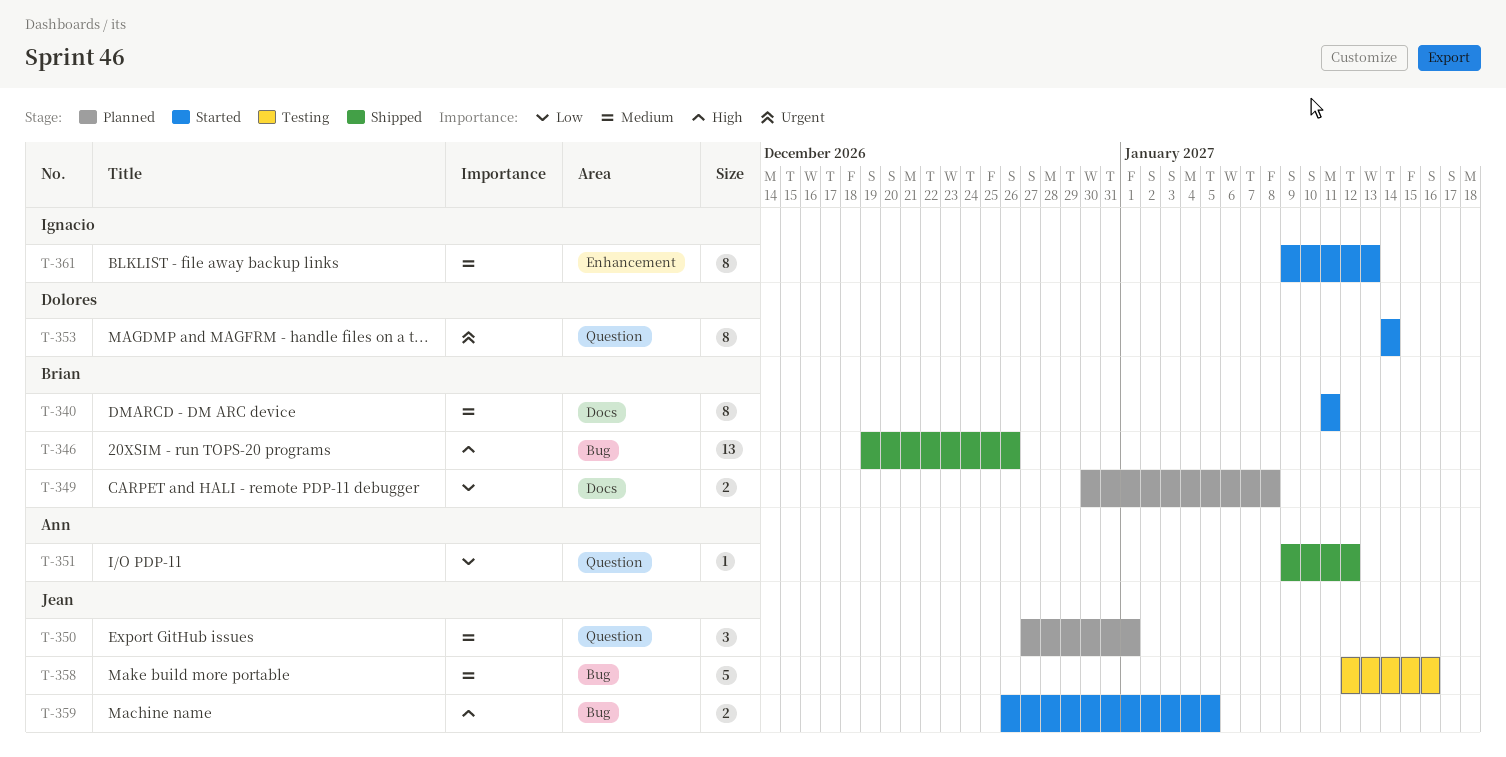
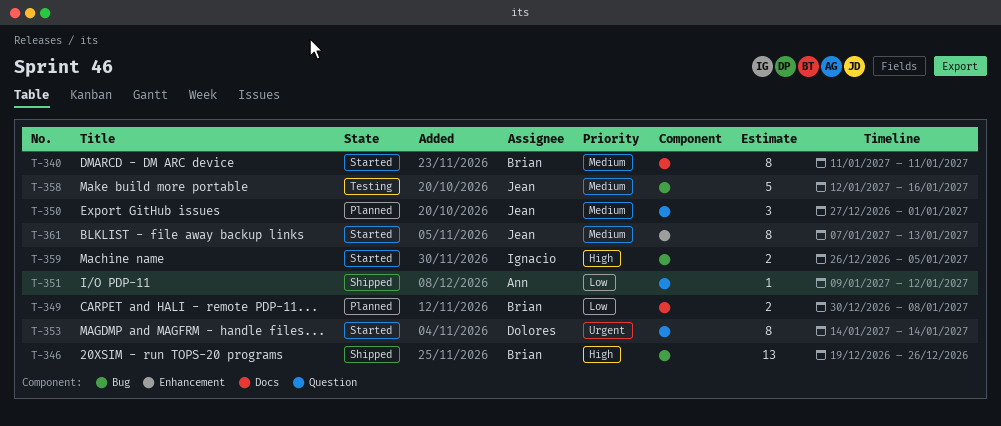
T-359, owner: Jean -> Ignacio
T-361, owner: Ignacio -> Jean
T-361, start: Jan 9 -> Jan 7

